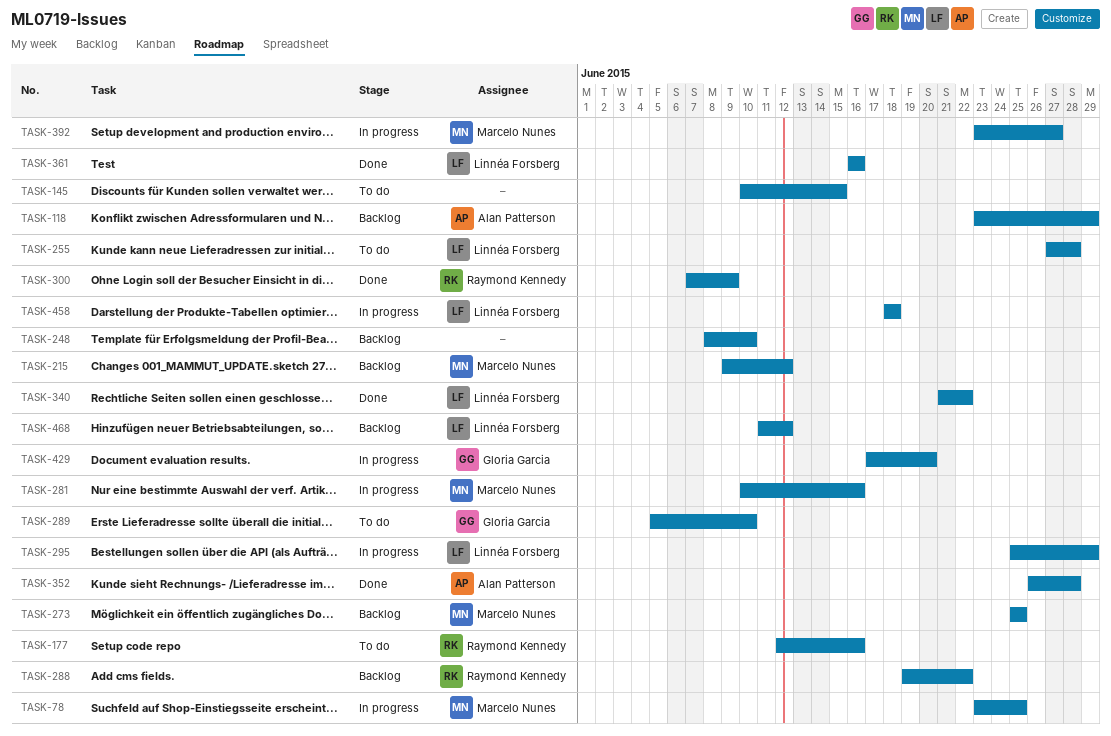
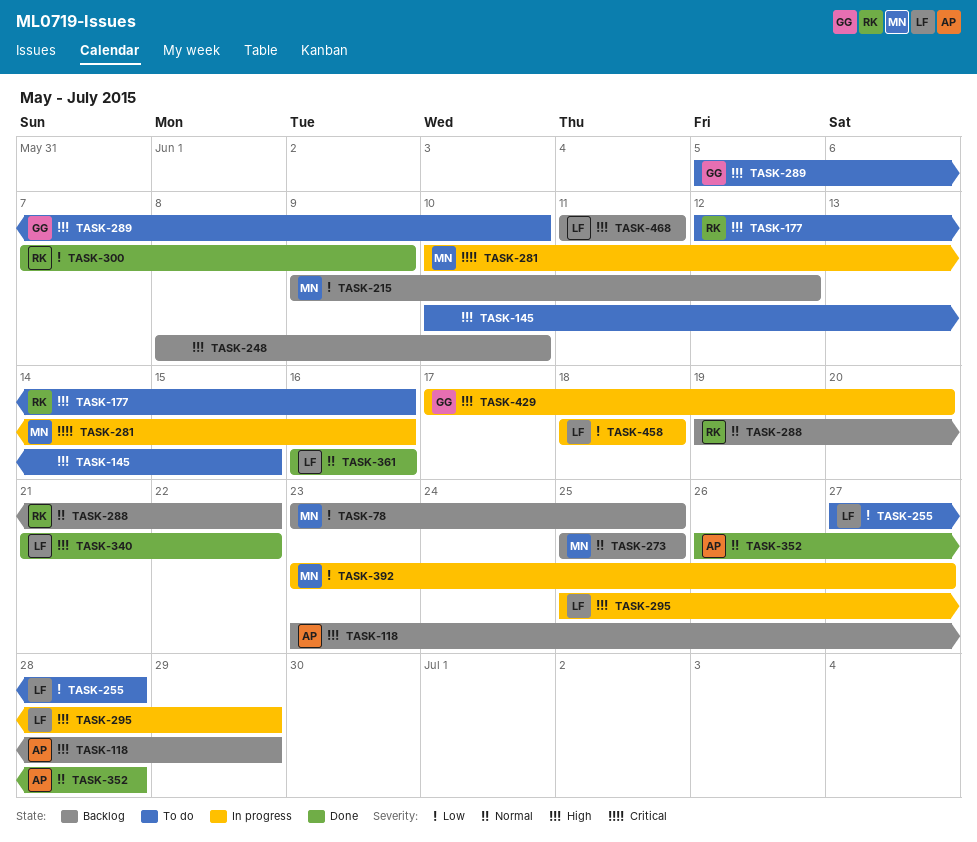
TASK-78, status: In progress -> Backlog
TASK-468, due: Jun 12 -> Jun 11

